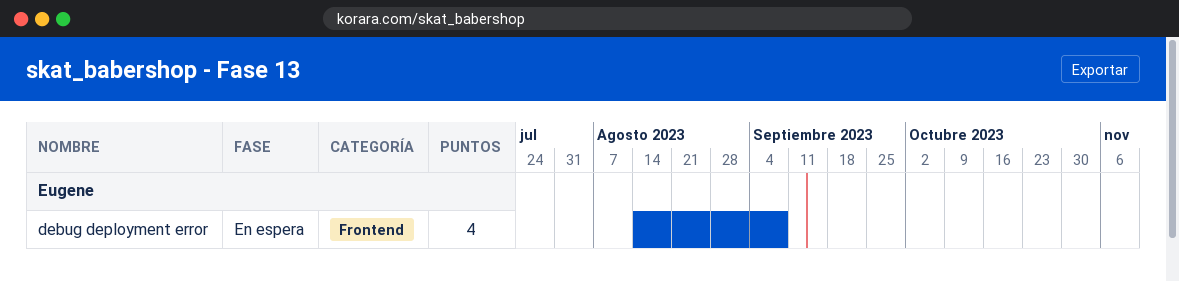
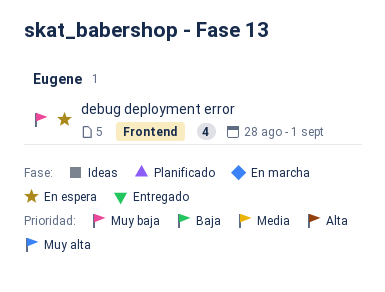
debug deployment error, start: Aug 14 -> Aug 28
debug deployment error, due: Sep 8 -> Sep 1

